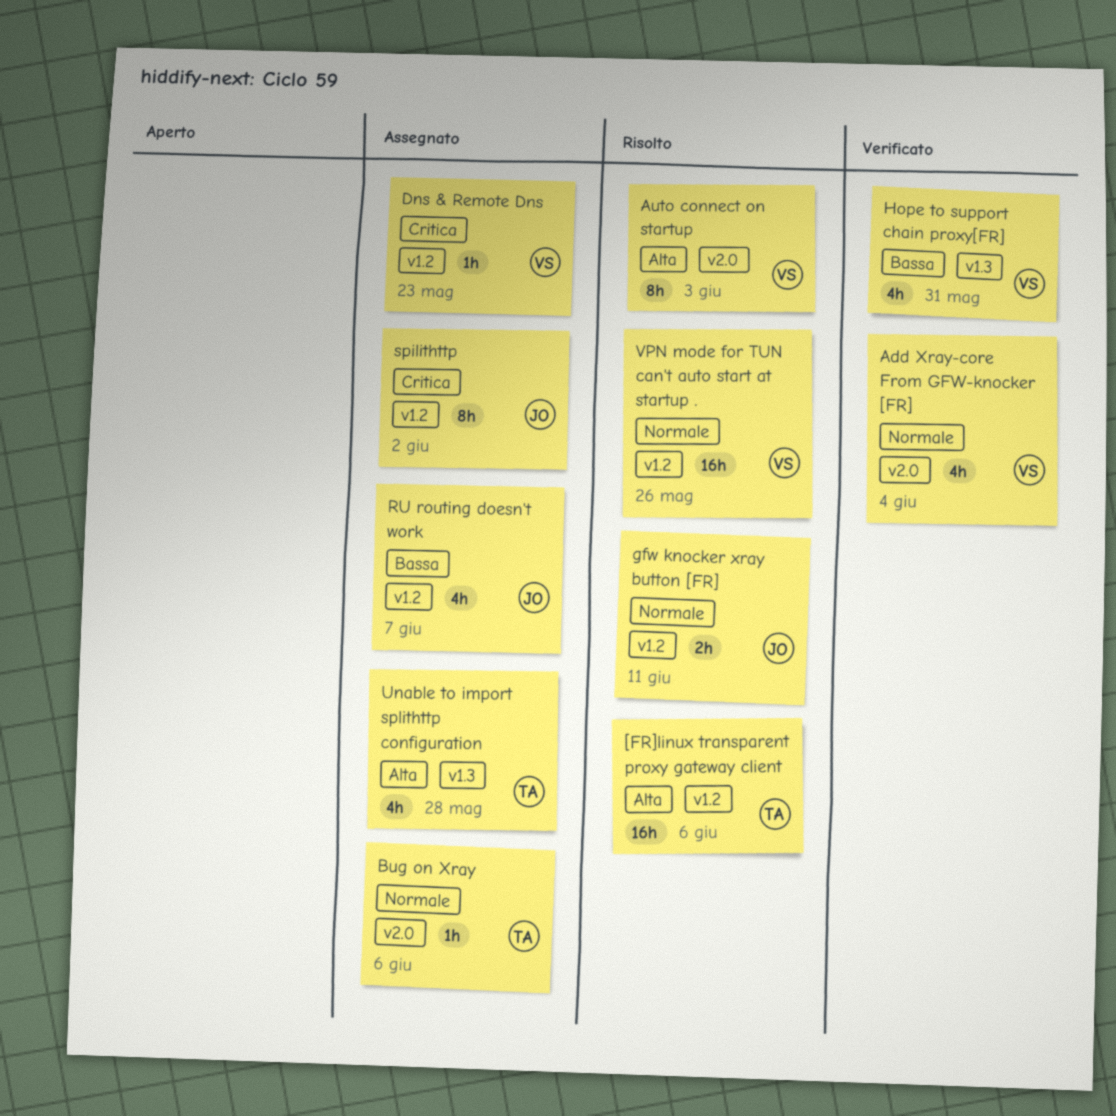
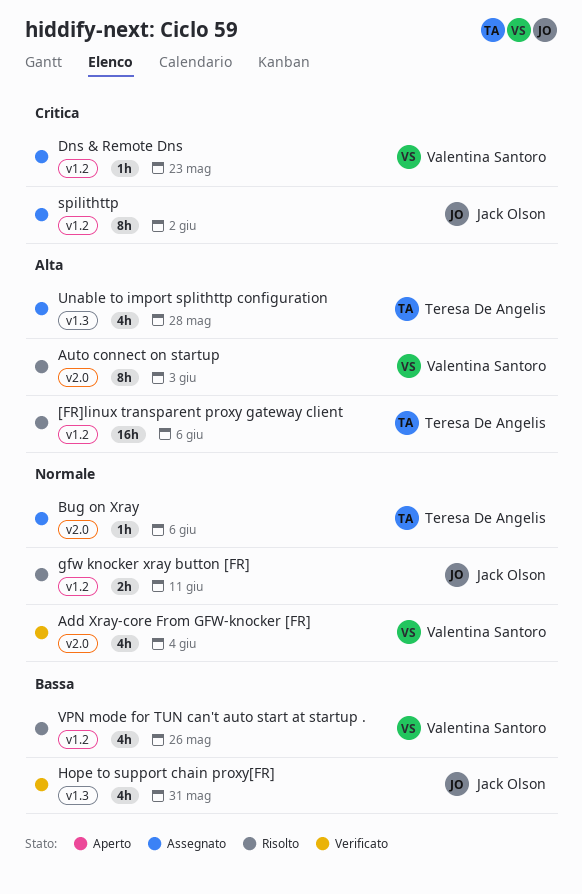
Hope to support chain proxy[FR], owner: Valentina Santoro -> Jack Olson
RU routing doesn't work: present -> none
VPN mode for TUN can't auto start at startup ., priority: Normale -> Bassa
VPN mode for TUN can't auto start at startup ., estimate: 16h -> 4h

